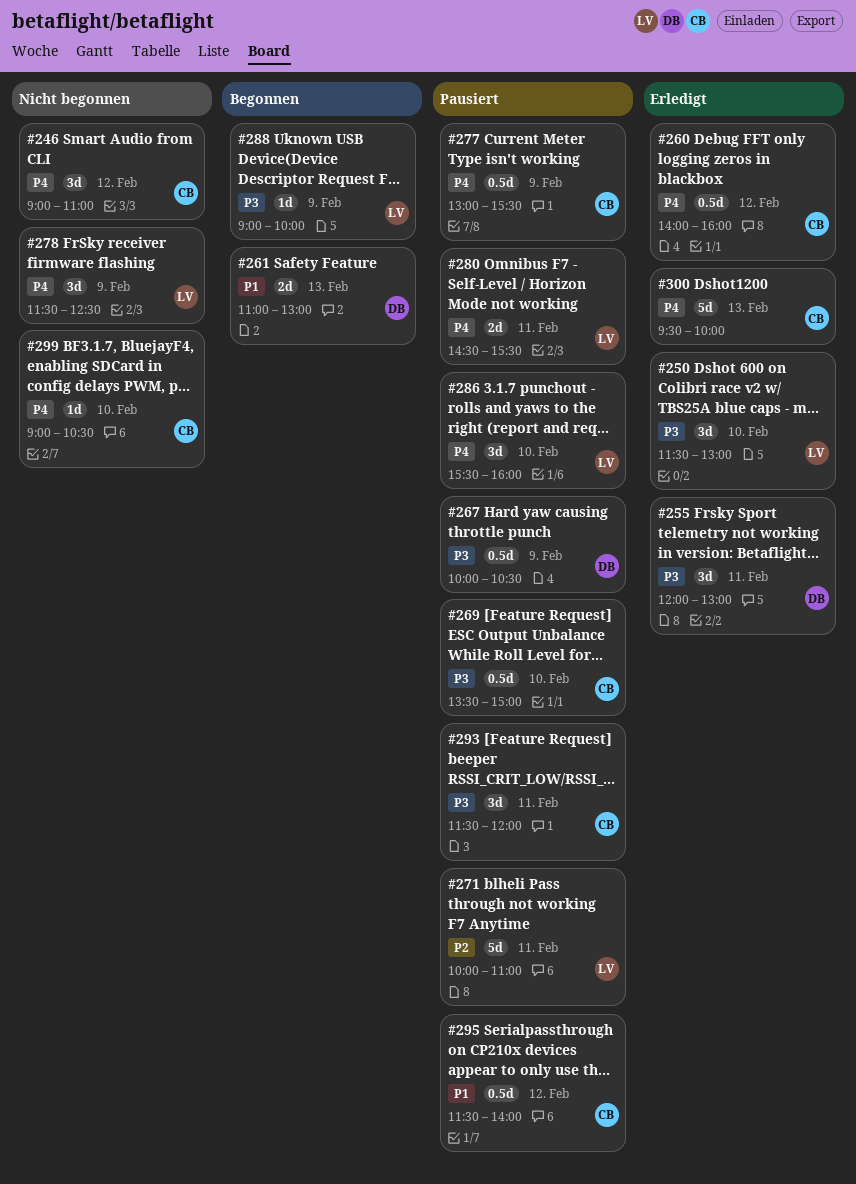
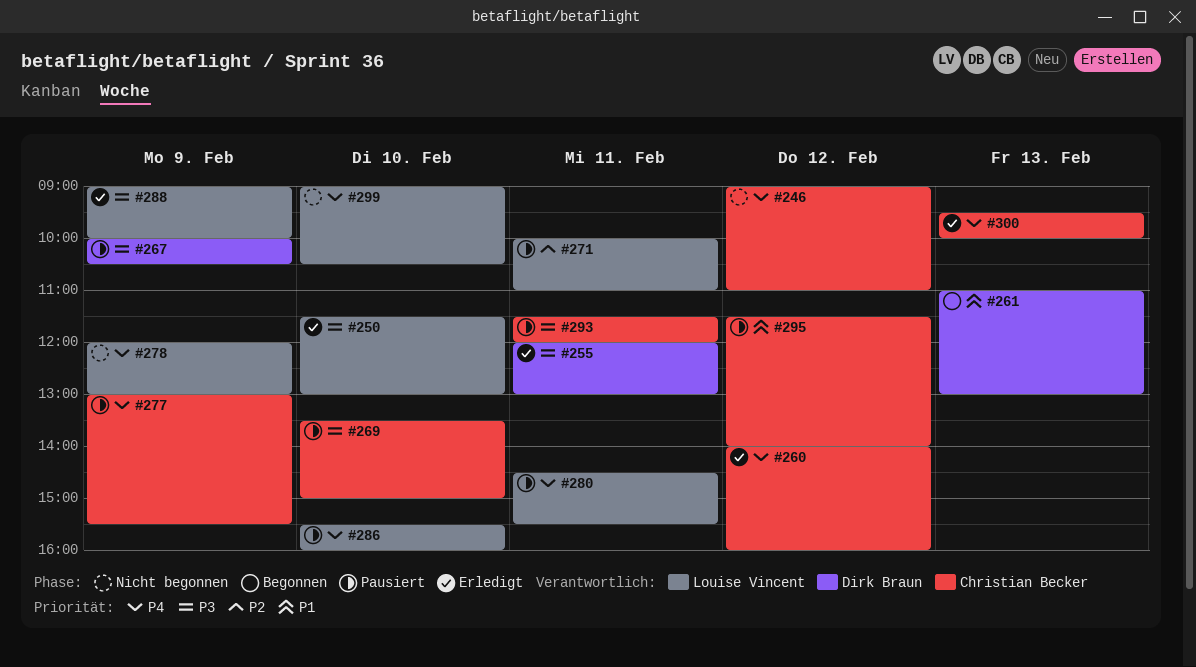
#278, begins: 11:30 -> 12:00
#278, ends: 12:30 -> 13:00
#288, status: Begonnen -> Erledigt
#299, owner: Christian Becker -> Louise Vincent

